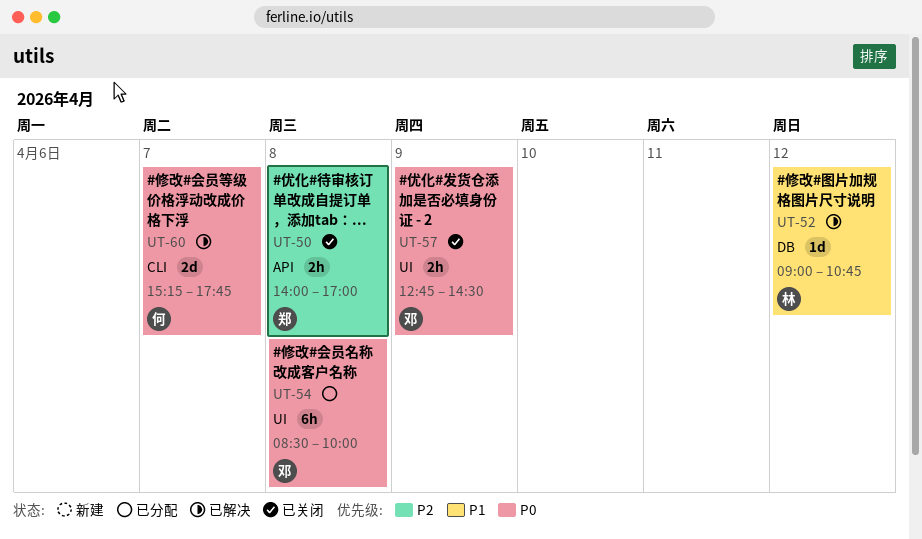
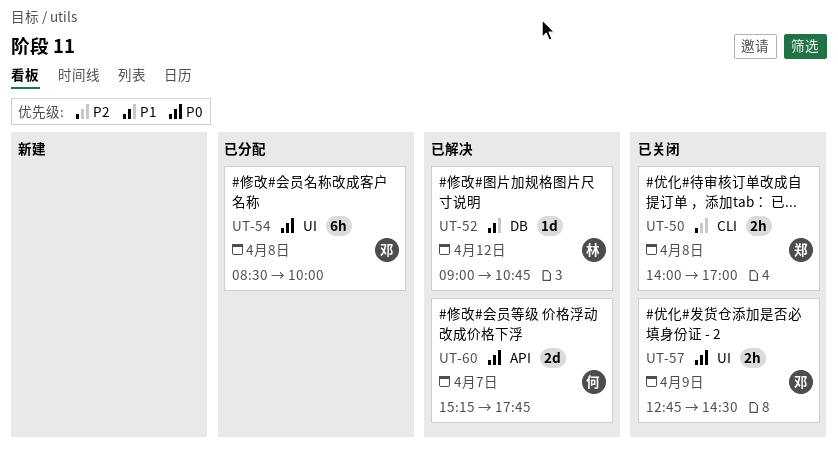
UT-50, label: API -> CLI
UT-60, label: CLI -> API

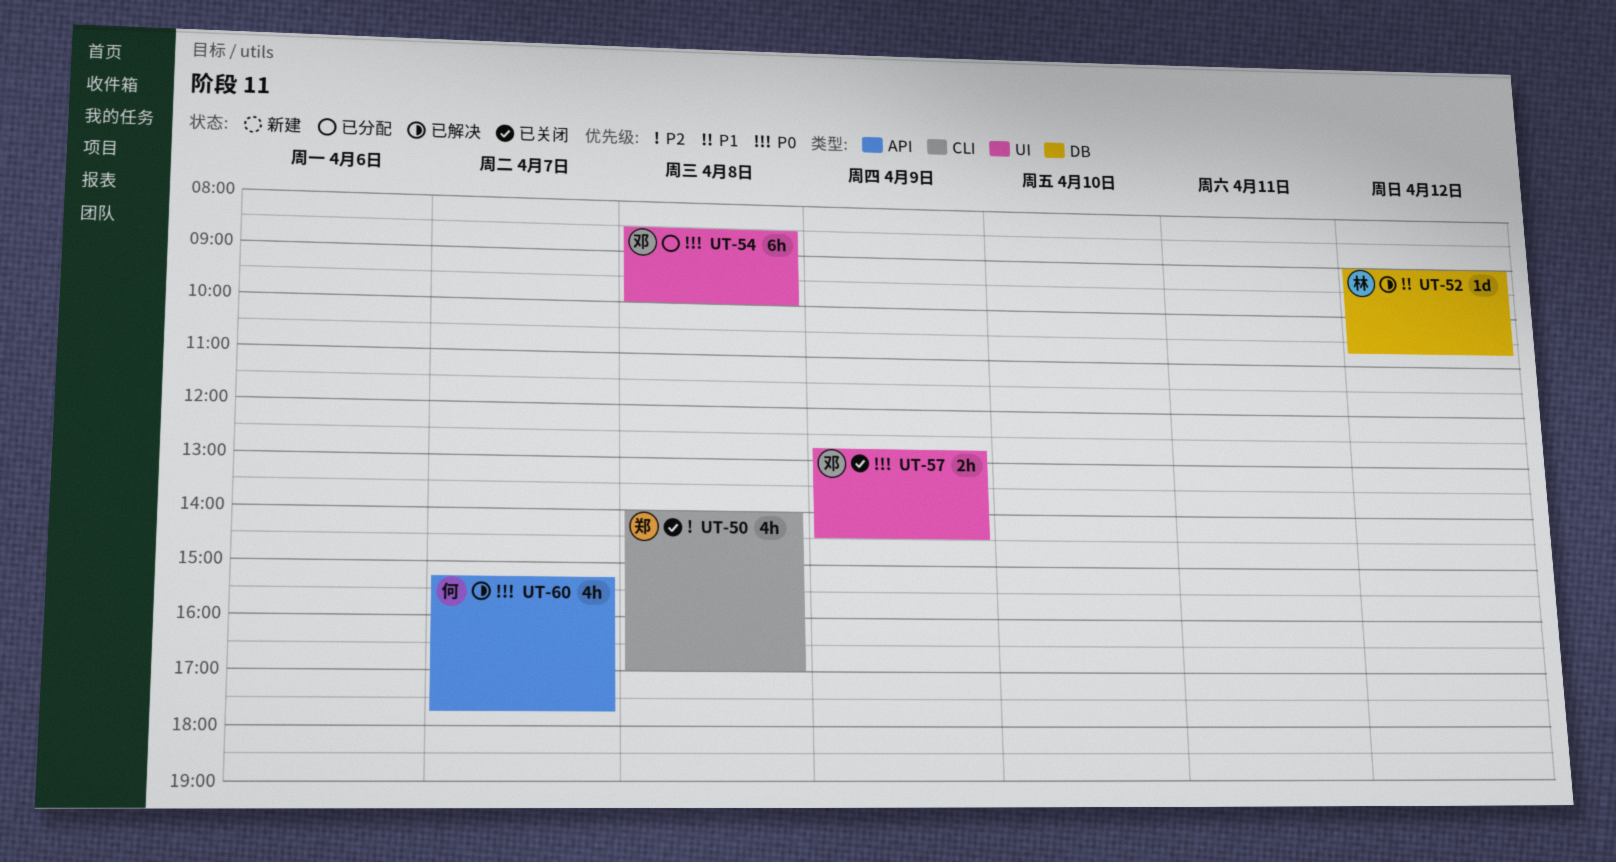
UT-50, estimate: 2h -> 4h
UT-60, estimate: 2d -> 4h

